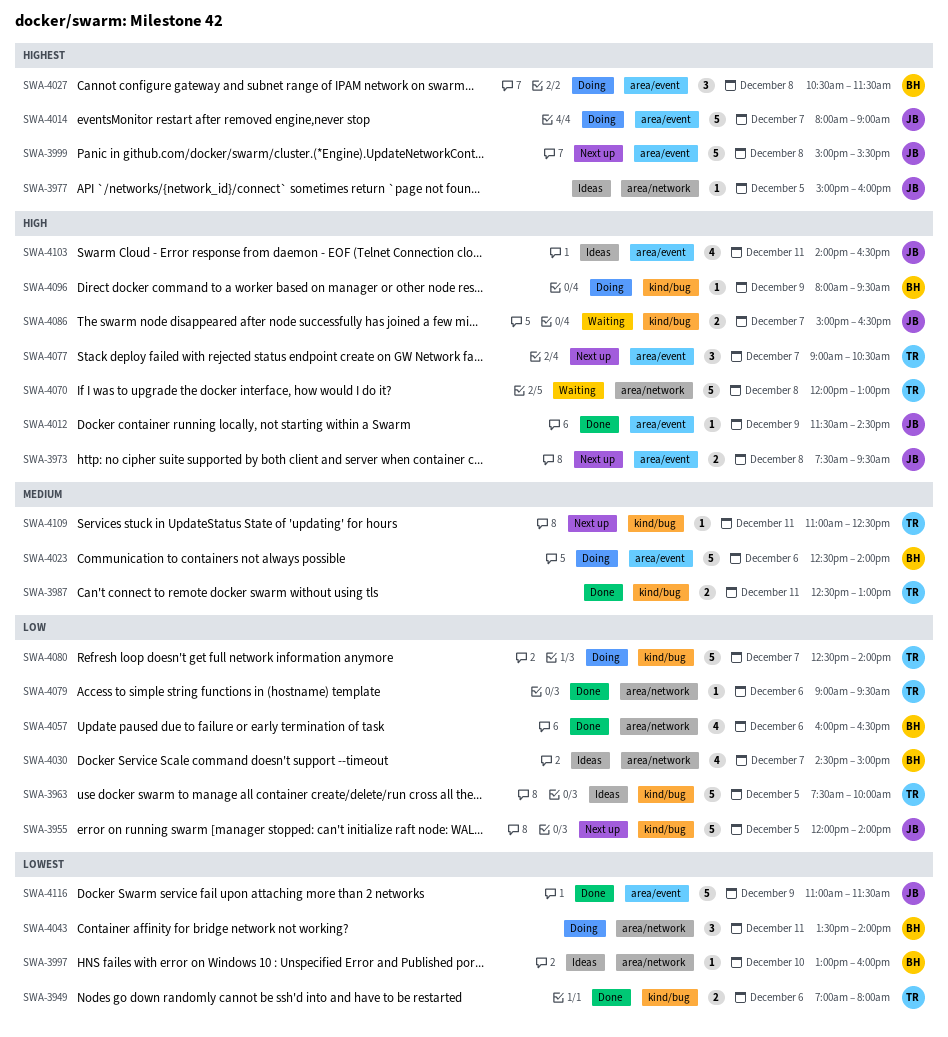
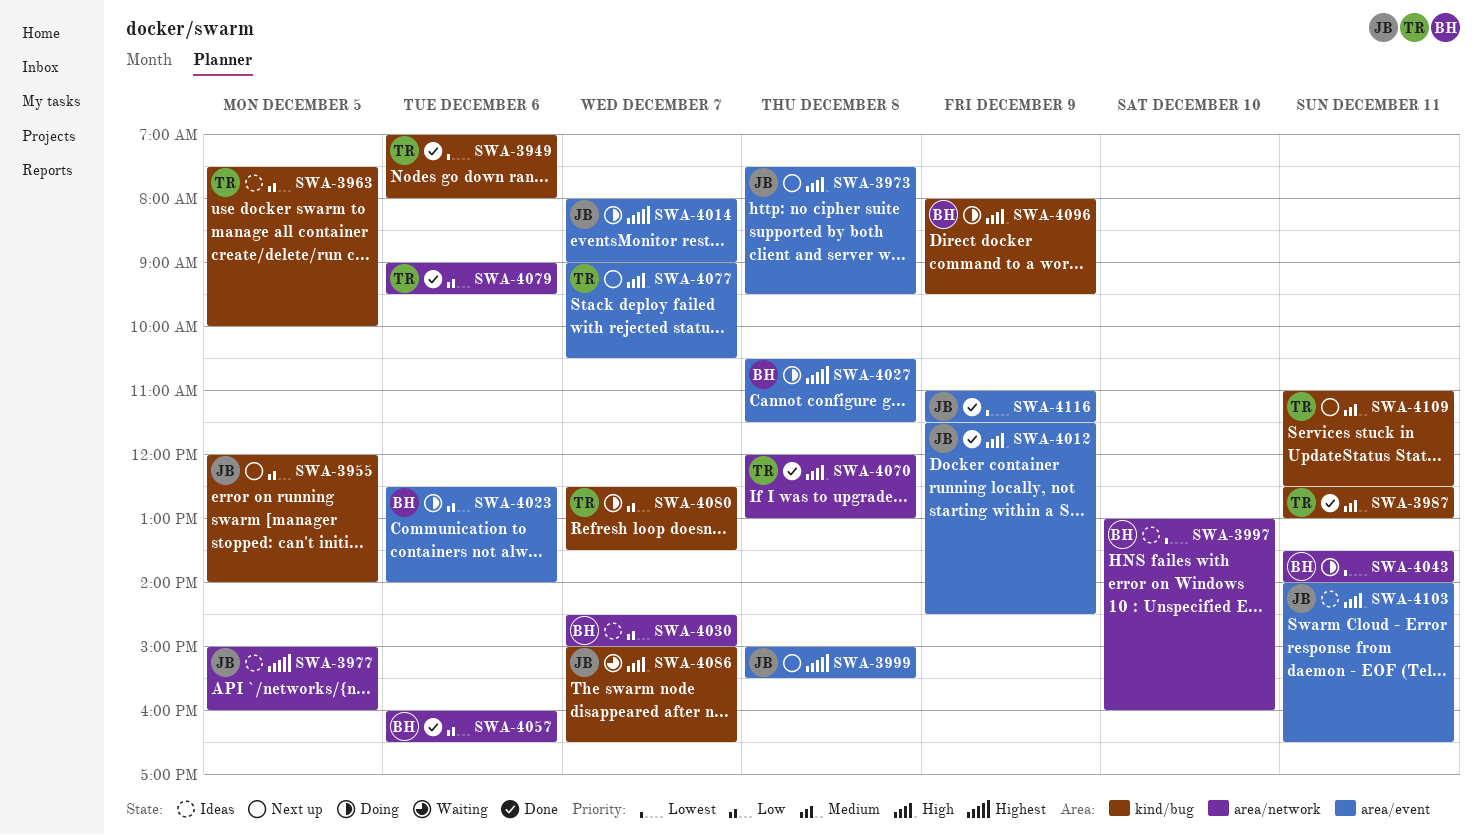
SWA-4023, priority: Medium -> Low
SWA-4070, status: Waiting -> Done
SWA-4080, ends: 14:00 -> 13:30

